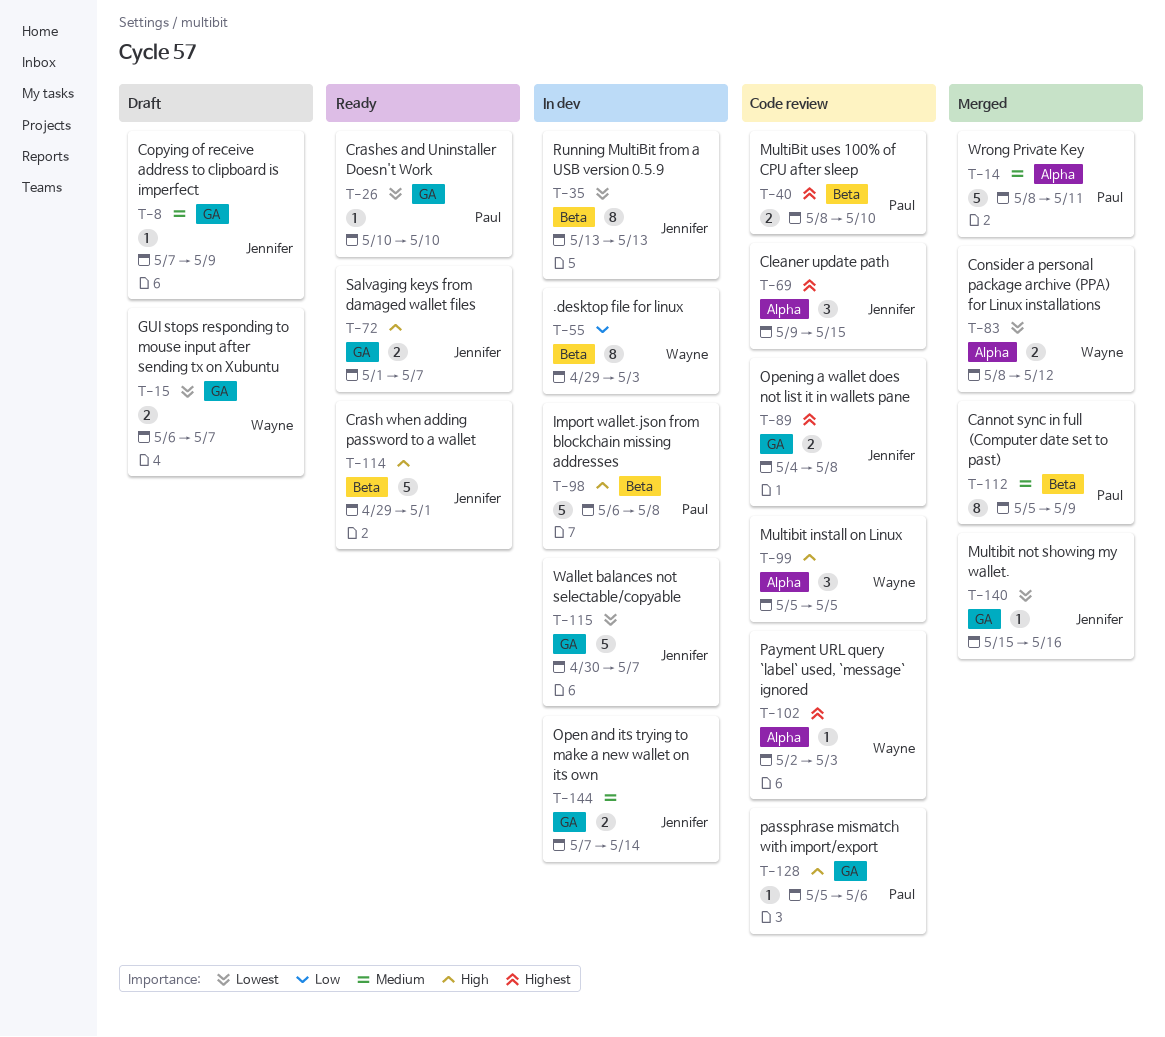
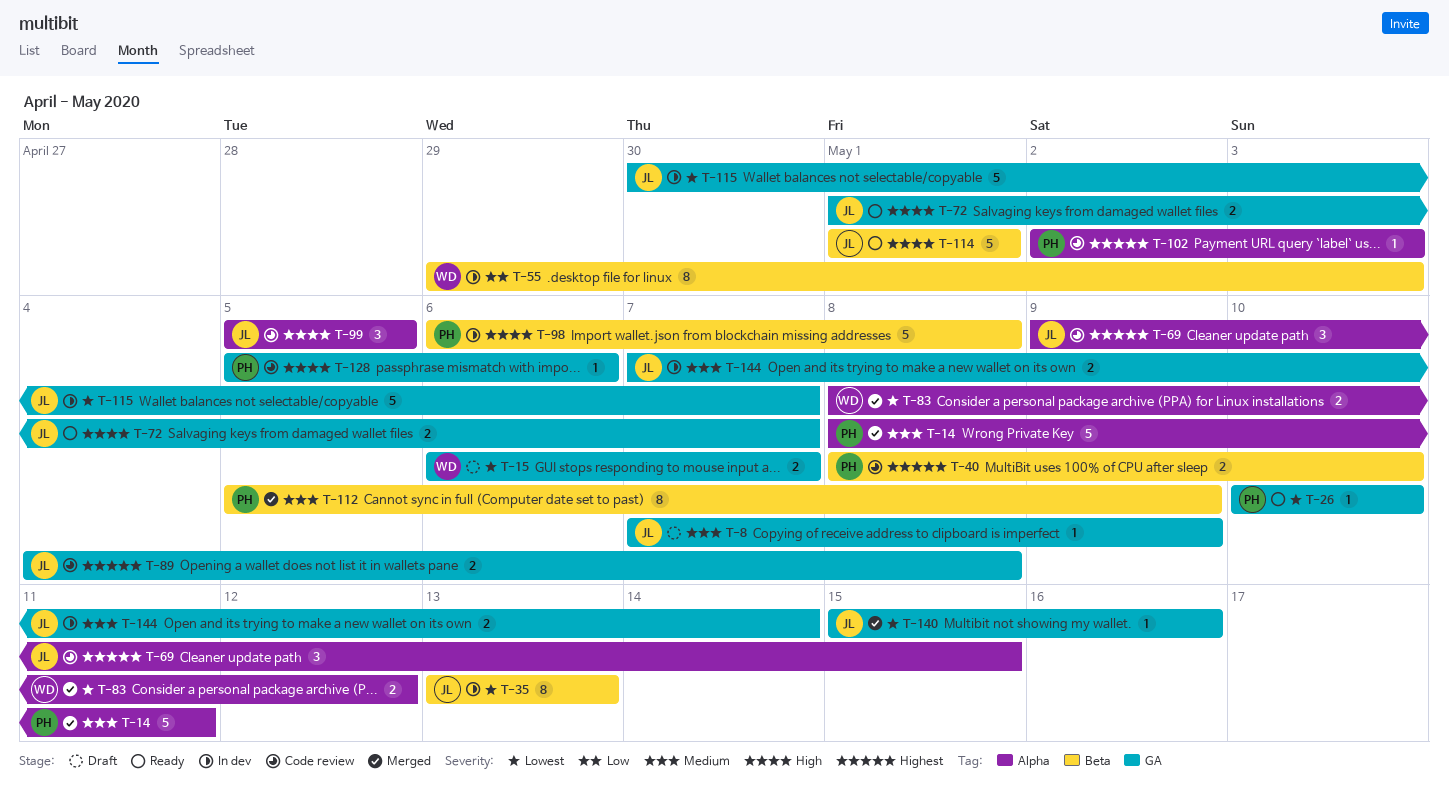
T-99, owner: Wayne -> Jennifer
T-102, owner: Wayne -> Paul
T-114, start: Apr 29 -> May 1

